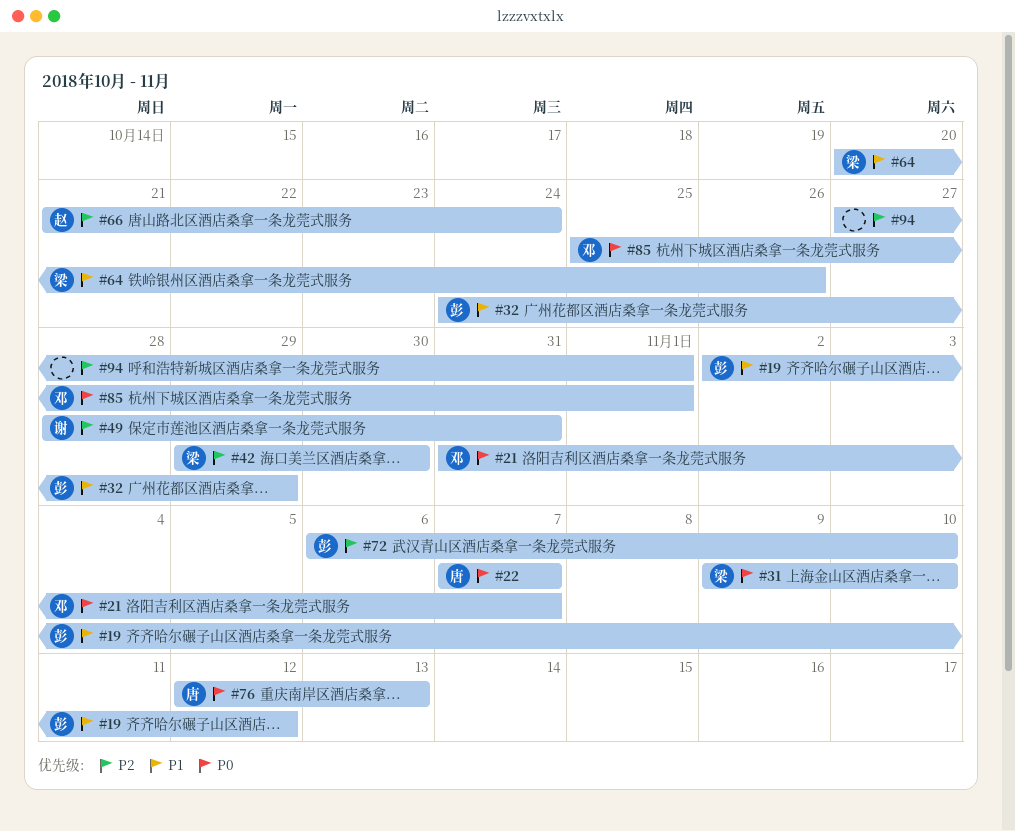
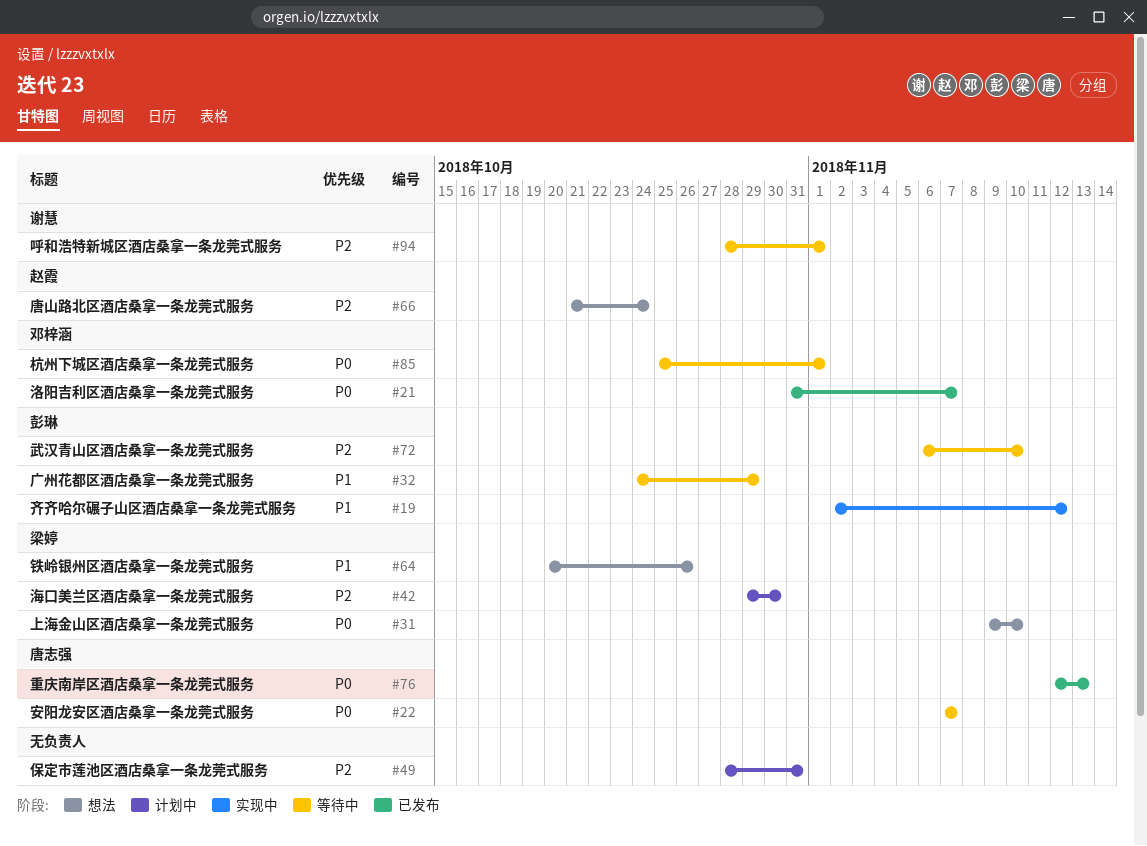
#49, owner: 谢慧 -> none
#94, owner: none -> 谢慧
#94, start: Oct 27 -> Oct 28

